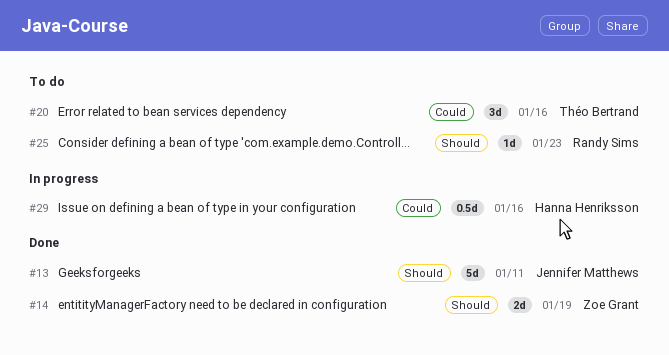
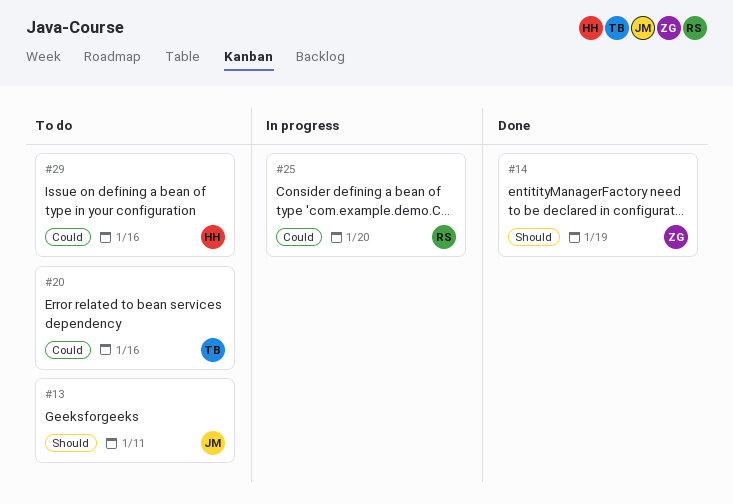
#13, status: Done -> To do
#25, status: To do -> In progress
#25, priority: Should -> Could
#25, due: Jan 23 -> Jan 20
#29, status: In progress -> To do

